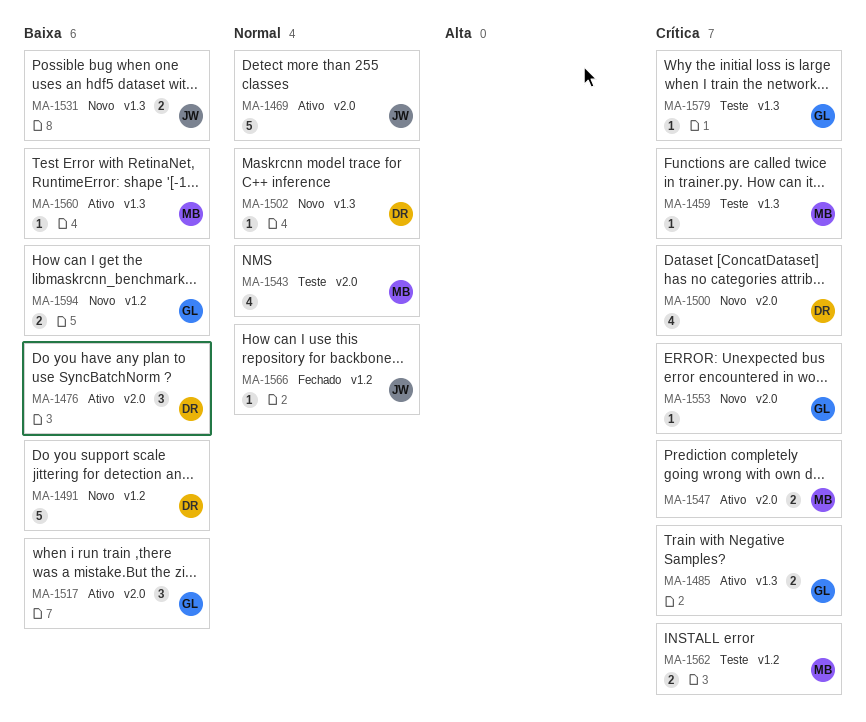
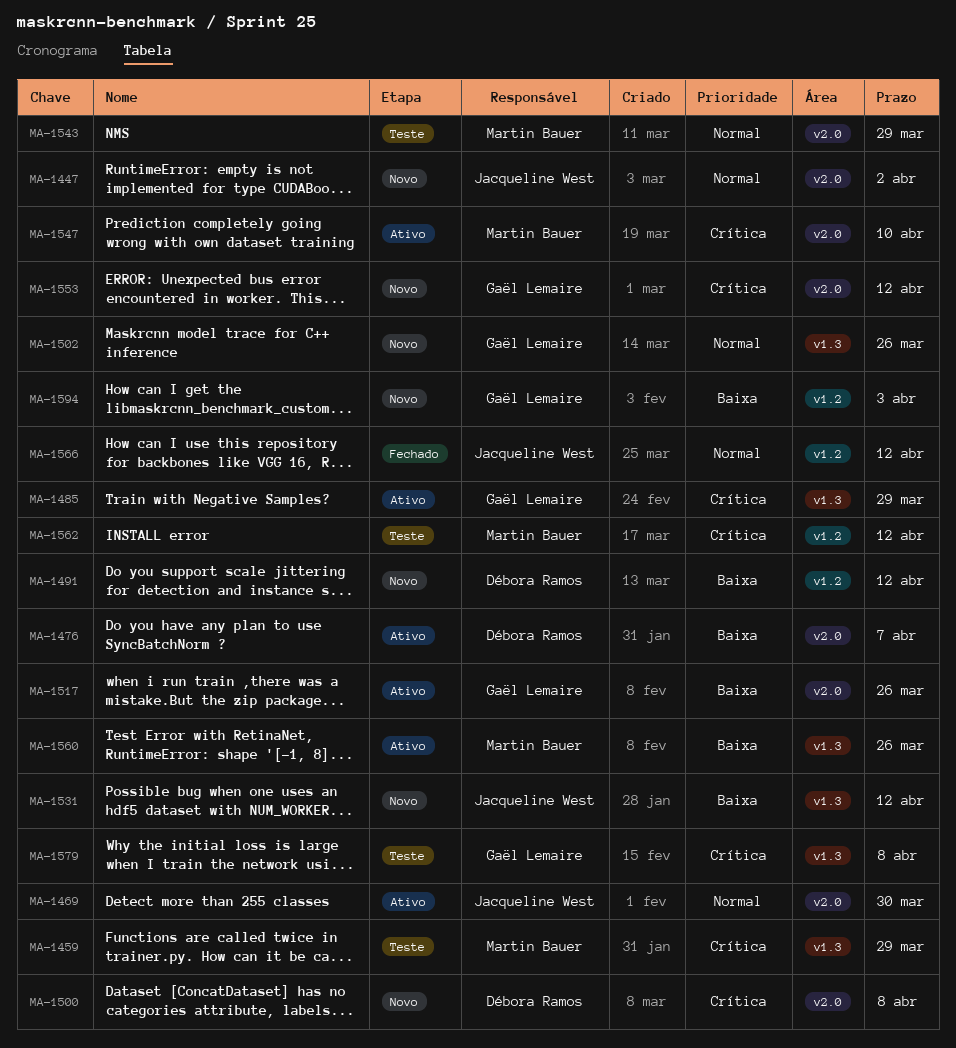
MA-1447: none -> present
MA-1502, owner: Débora Ramos -> Gaël Lemaire

